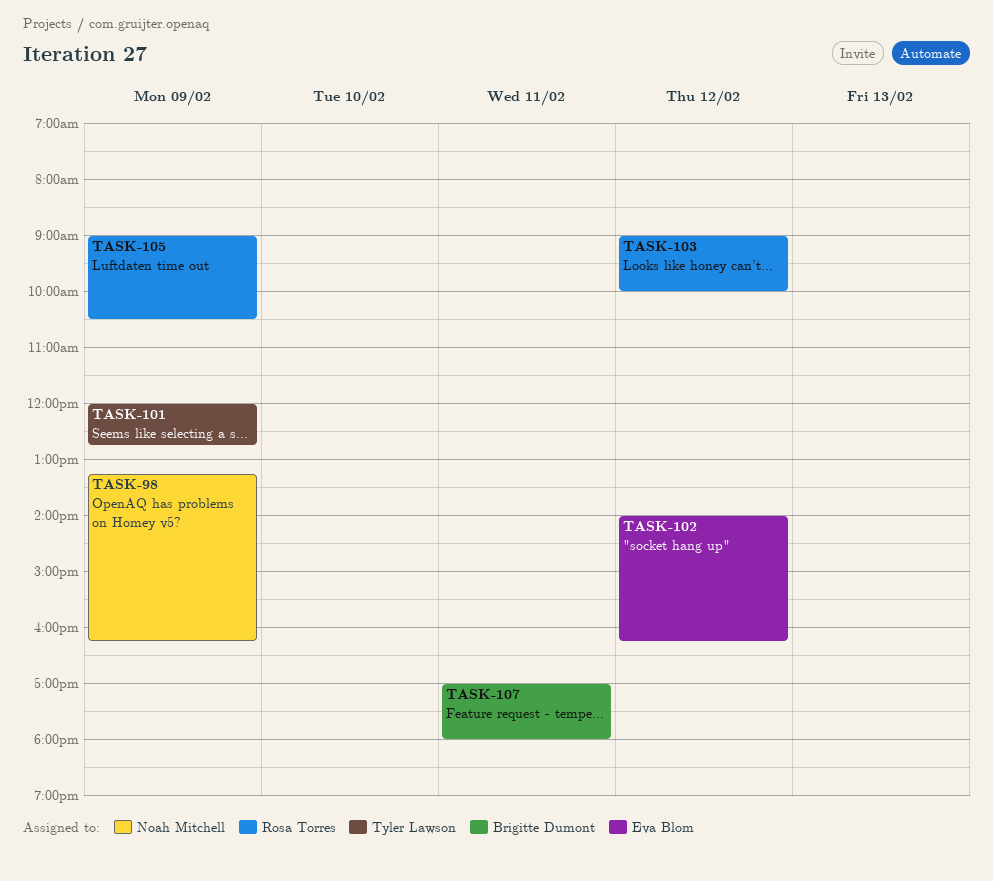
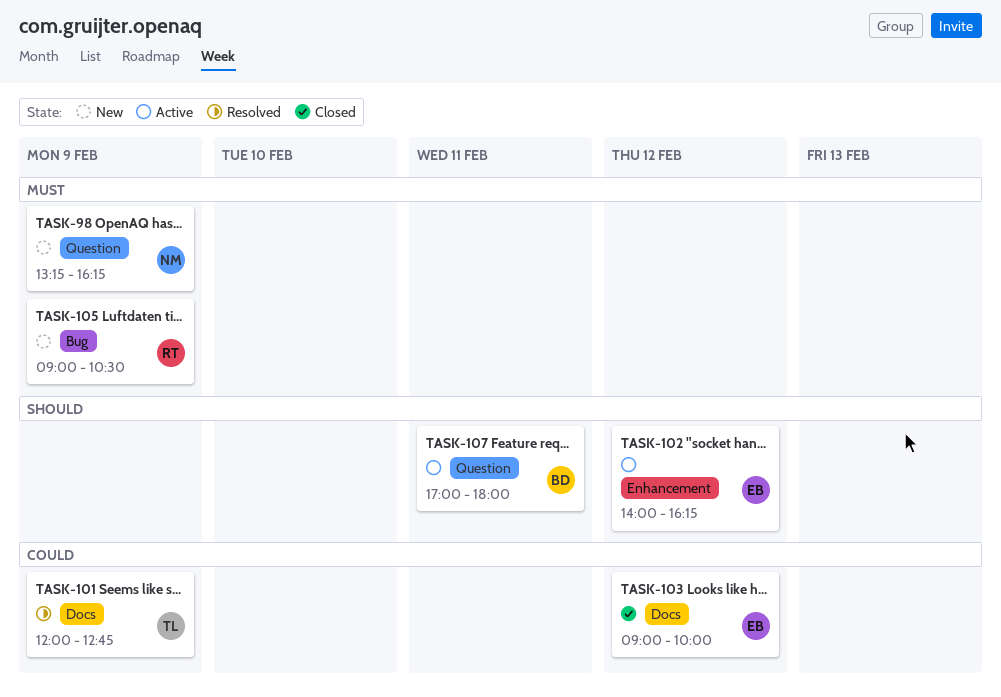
TASK-103, owner: Rosa Torres -> Eva Blom

